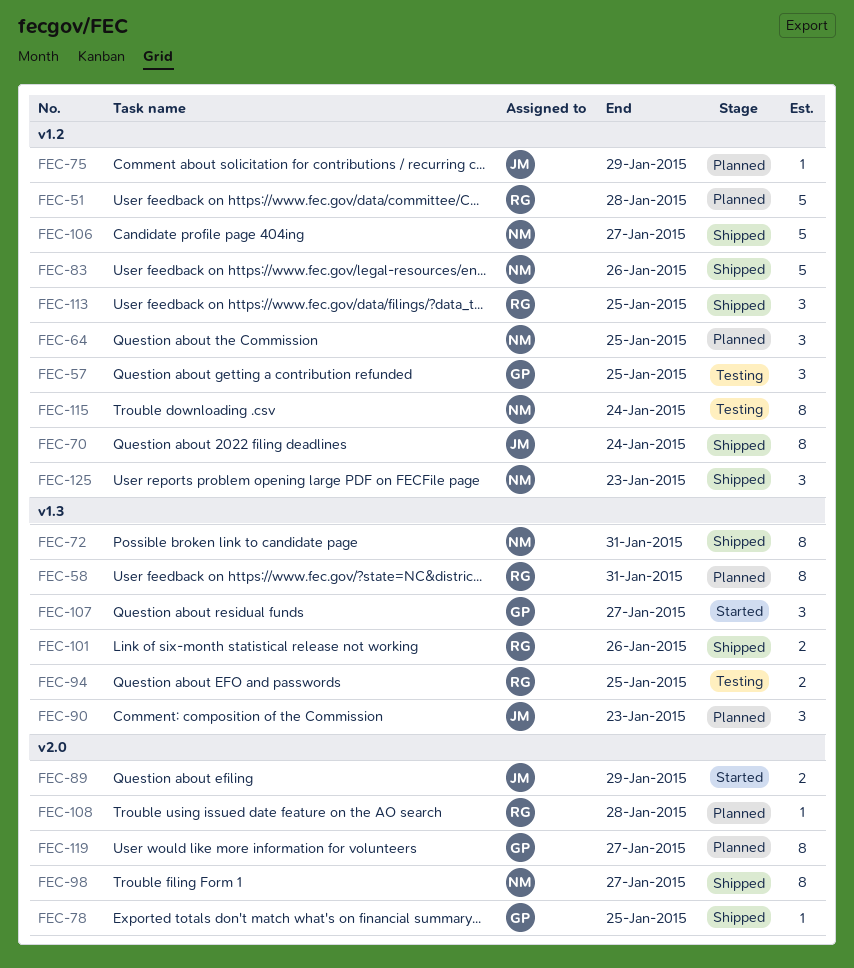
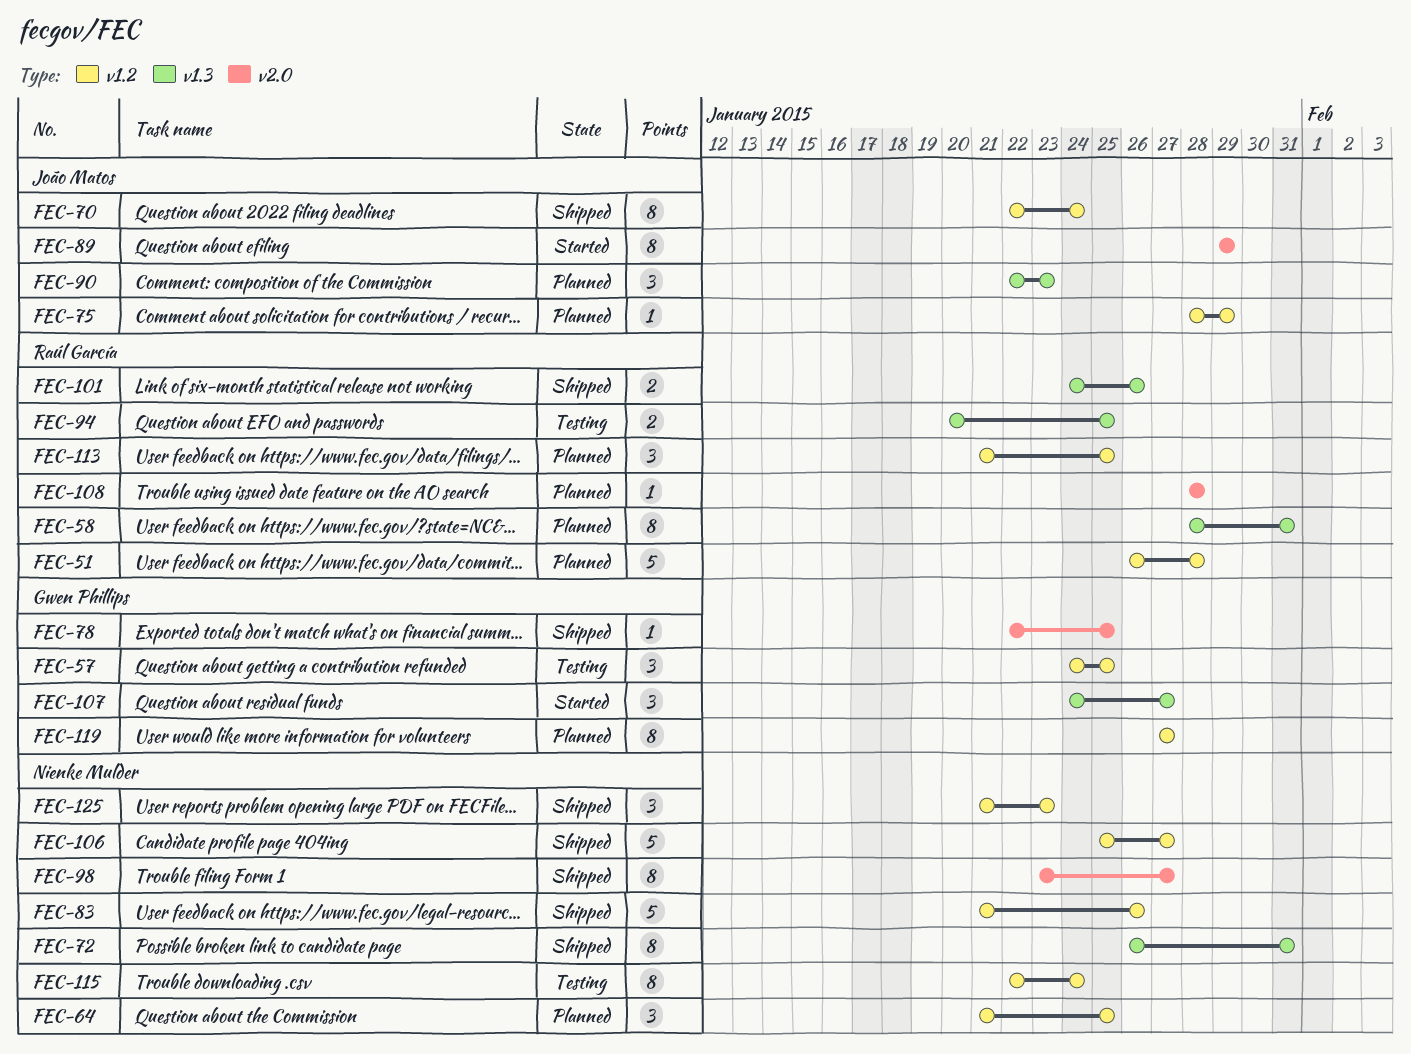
FEC-89, estimate: 2 -> 8
FEC-113, status: Shipped -> Planned
FEC-119, label: v2.0 -> v1.2

